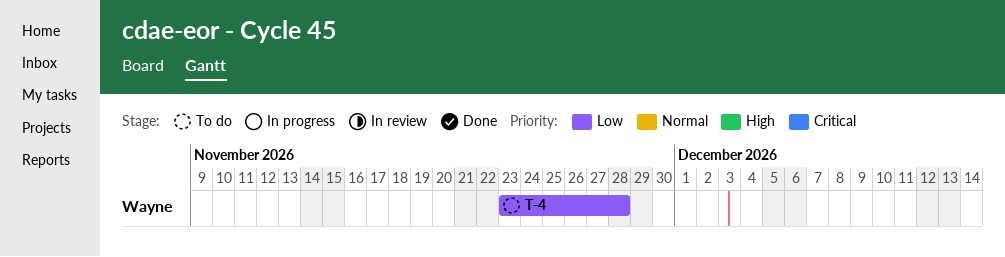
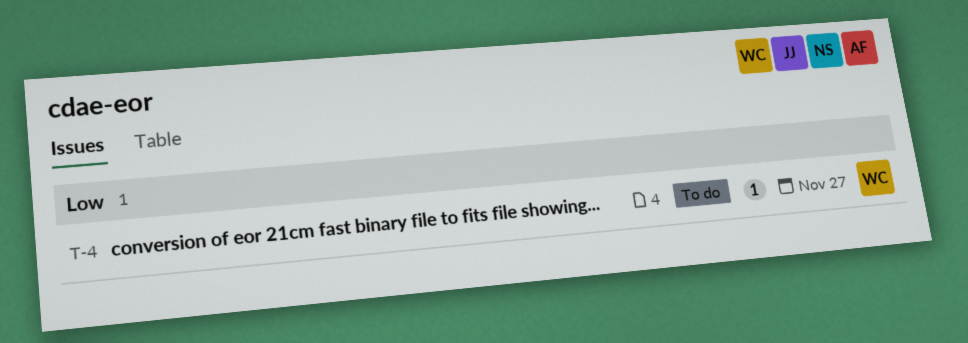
T-4, due: Nov 28 -> Nov 27

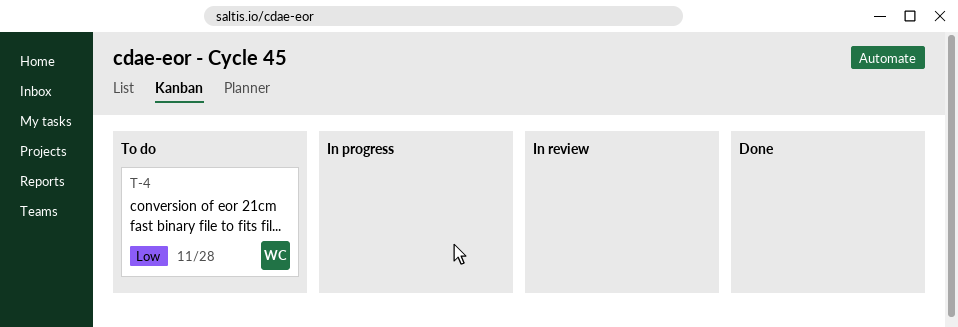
T-4, due: Nov 27 -> Nov 28

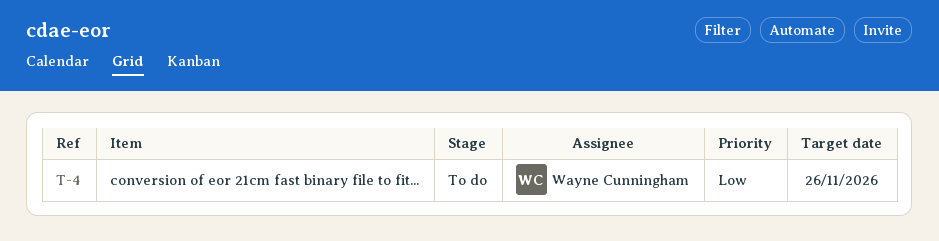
T-4, due: Nov 28 -> Nov 26

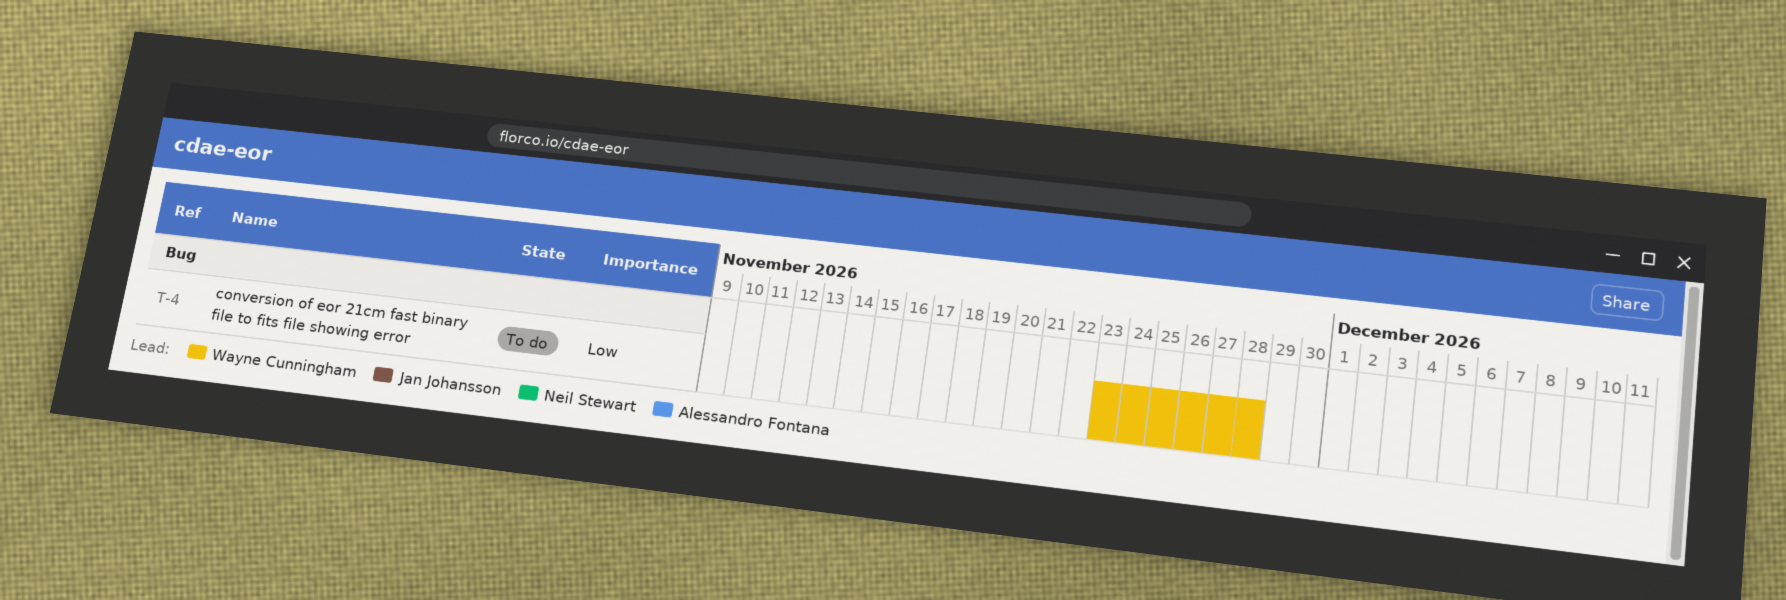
T-4, due: Nov 26 -> Nov 28

